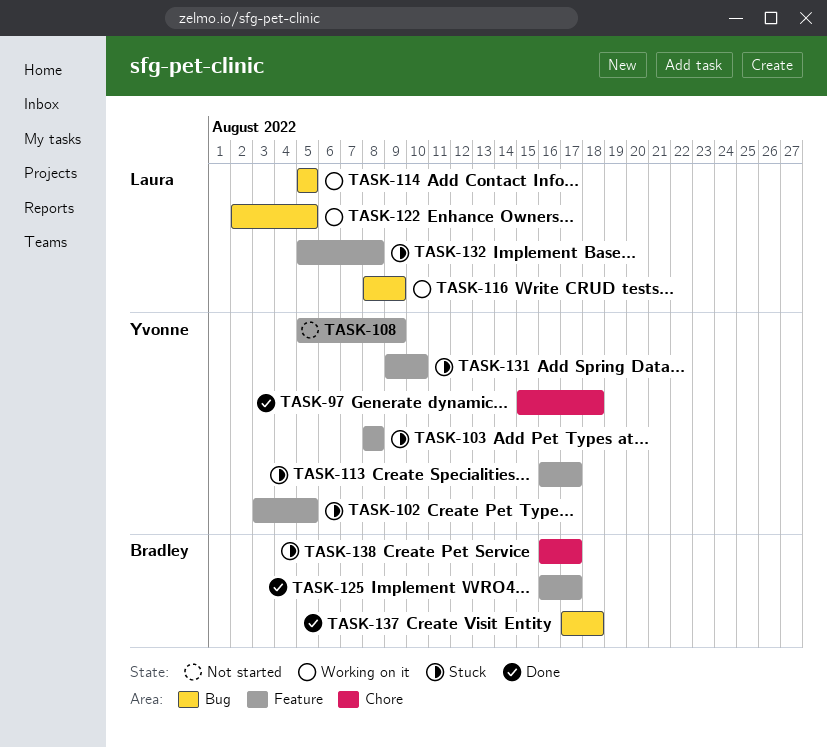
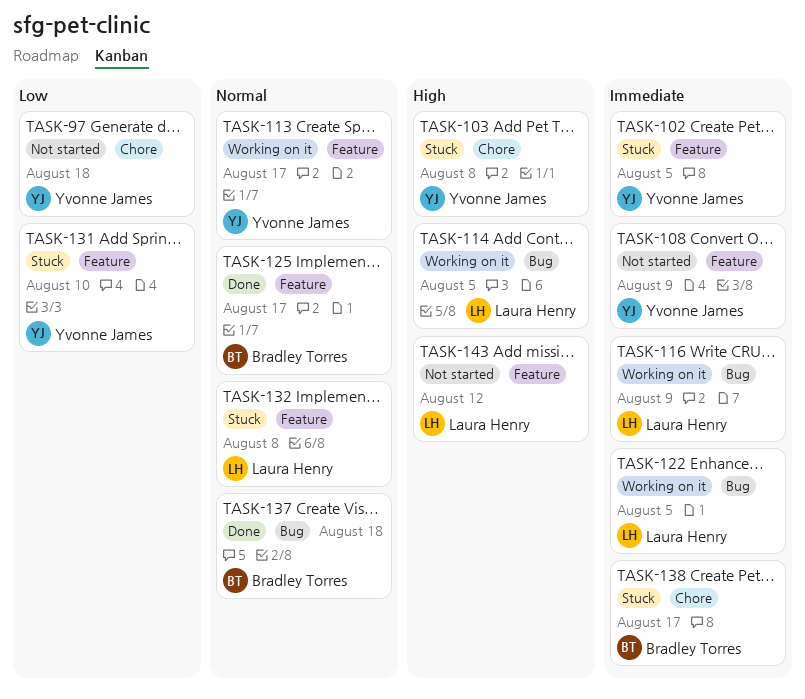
TASK-97, status: Done -> Not started
TASK-103, label: Feature -> Chore
TASK-113, status: Stuck -> Working on it
TASK-143: none -> present

